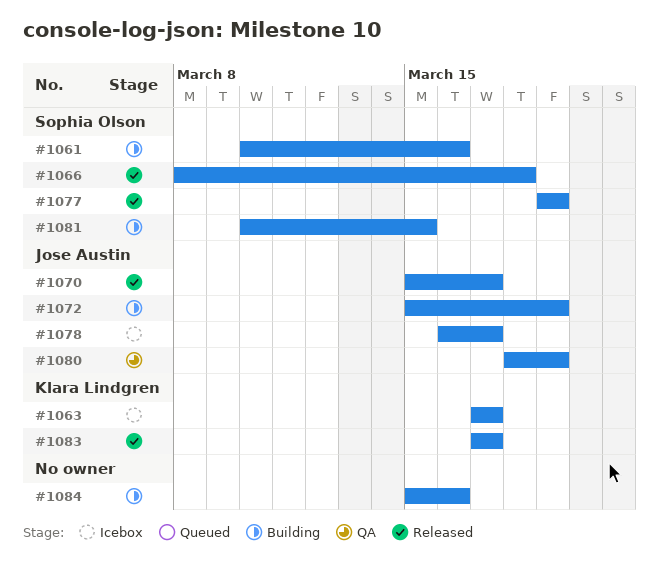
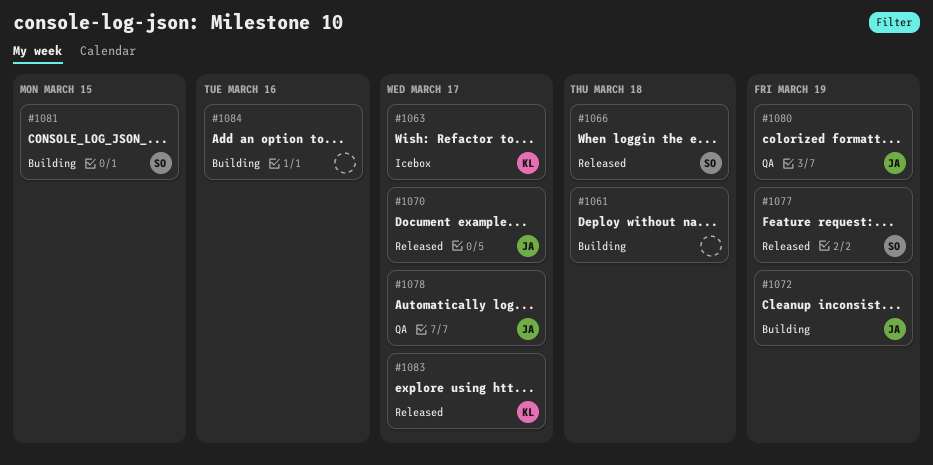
#1061, owner: Sophia Olson -> none
#1061, due: Mar 16 -> Mar 18
#1078, status: Icebox -> QA

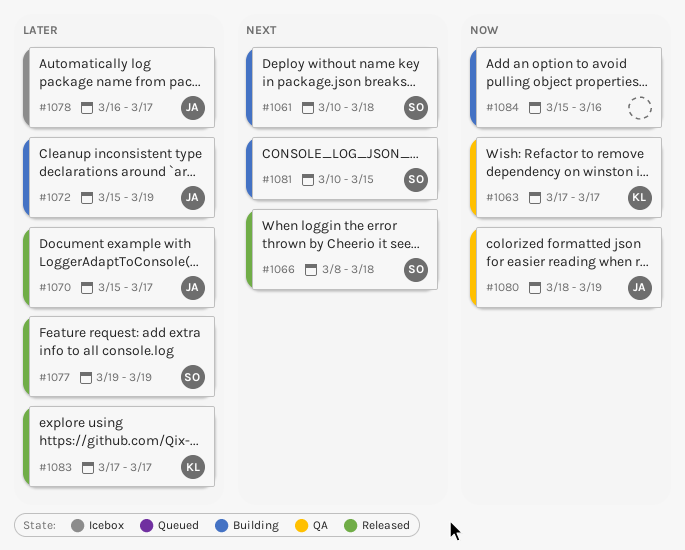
#1061, owner: none -> SO
#1063, status: Icebox -> QA
#1078, status: QA -> Icebox

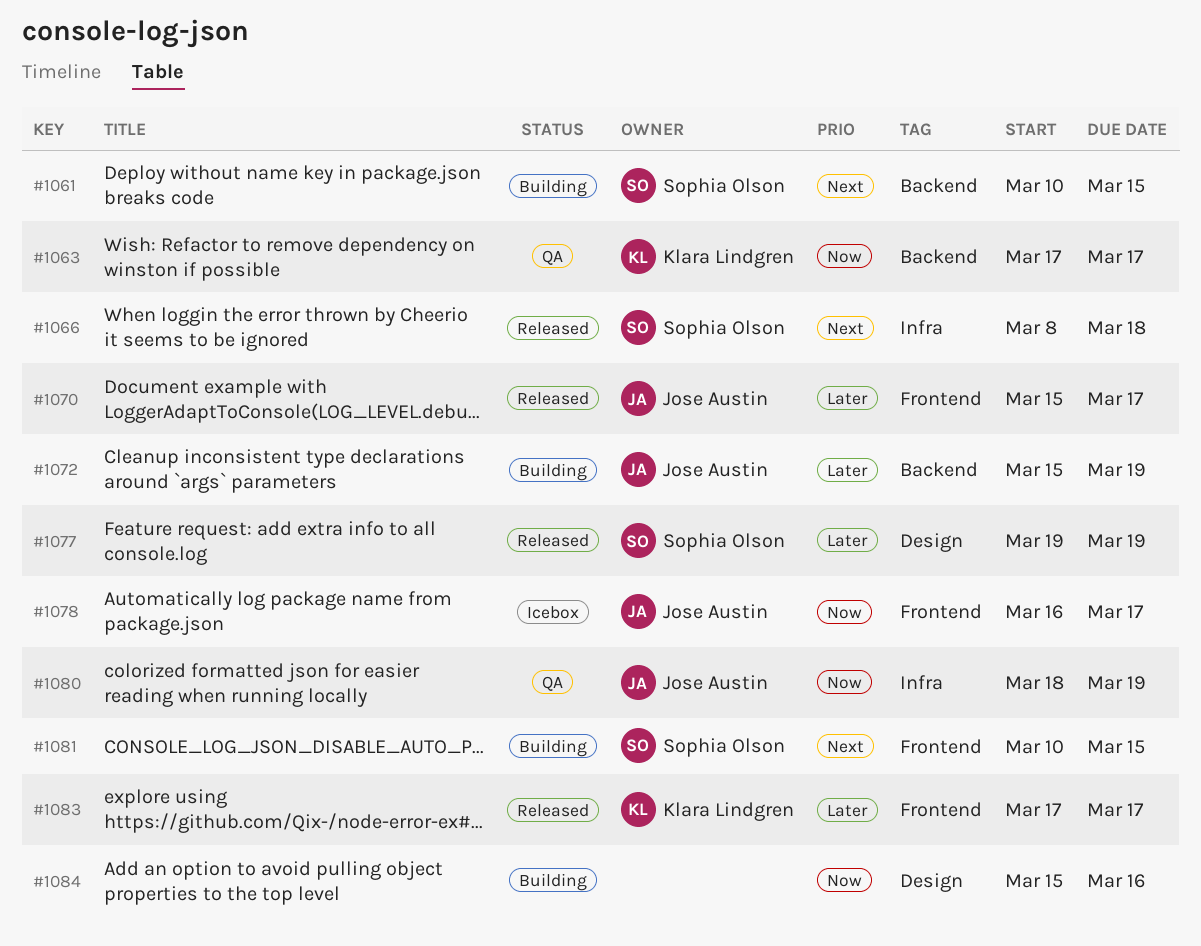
#1061, due: Mar 18 -> Mar 15
#1078, priority: Later -> Now

